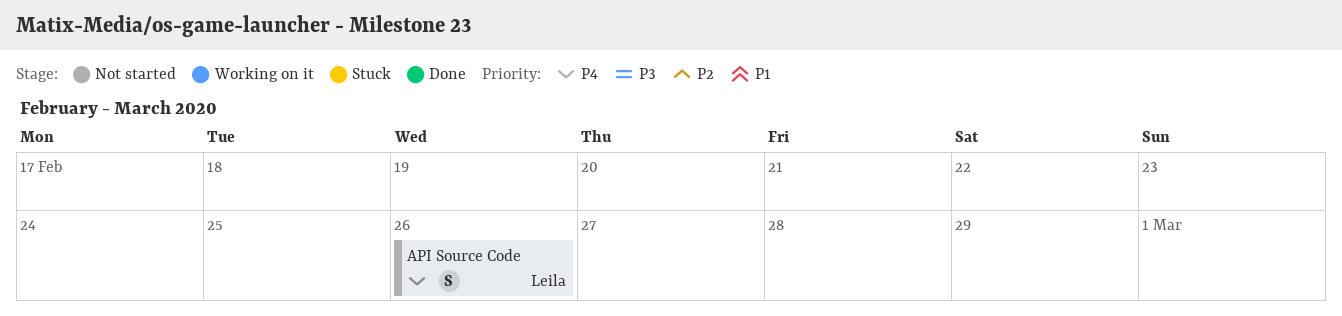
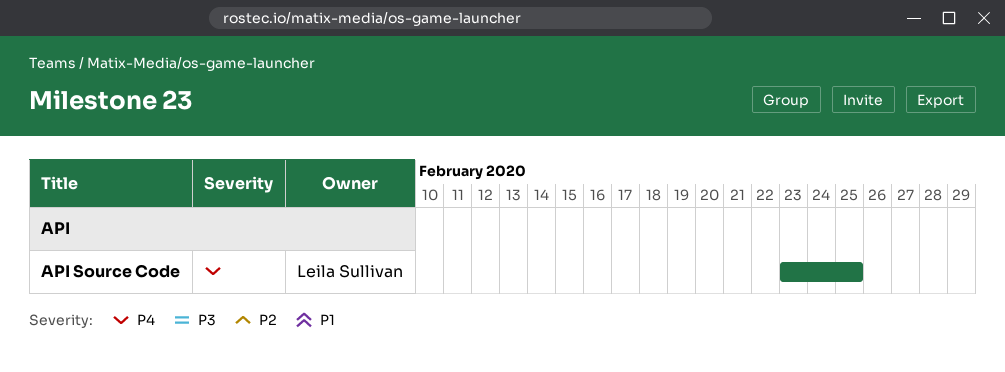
API Source Code, due: Feb 26 -> Feb 25

